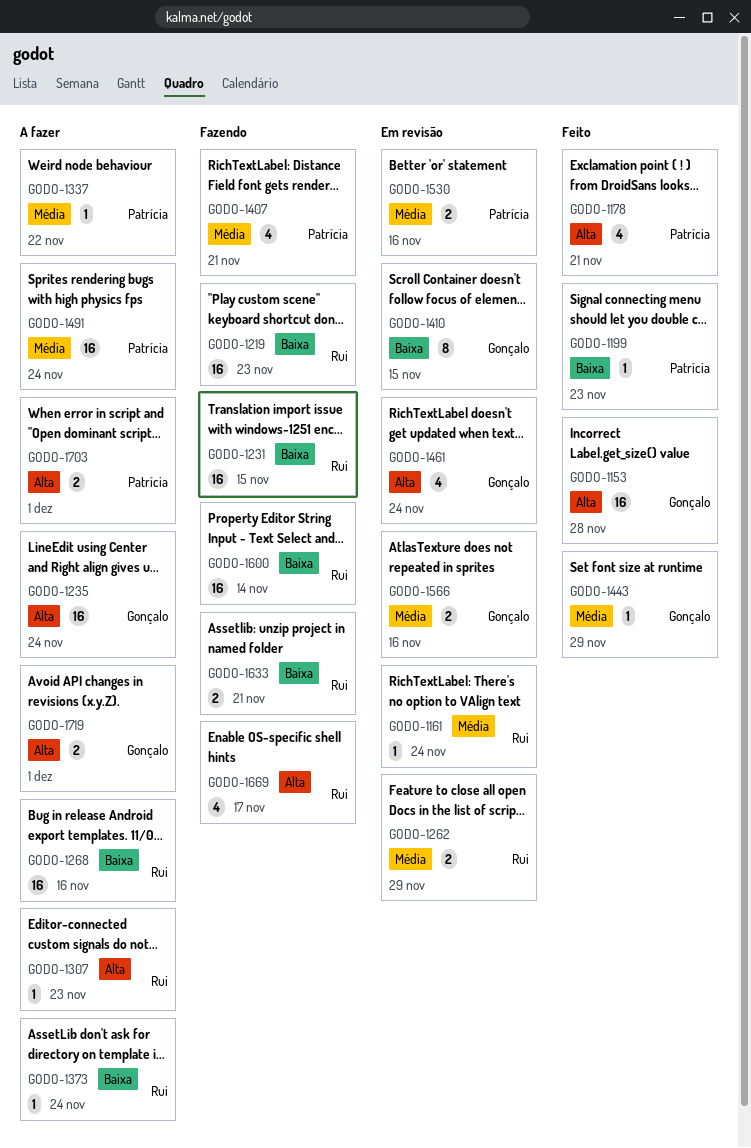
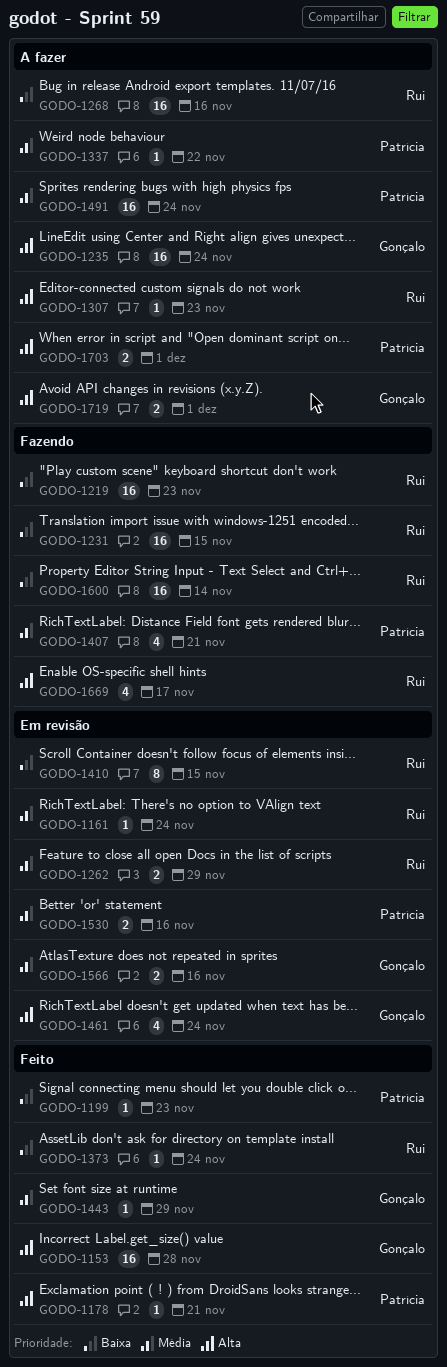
GODO-1178, estimate: 4 -> 1
GODO-1373, status: A fazer -> Feito
GODO-1410, owner: Gonçalo -> Rui
GODO-1633: present -> none

